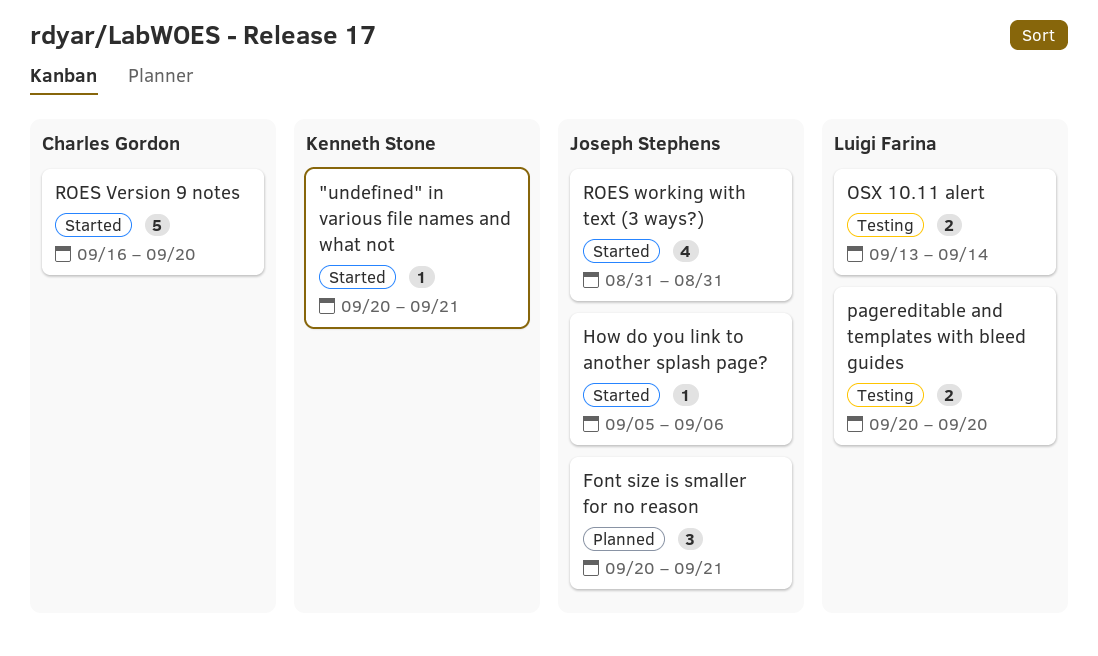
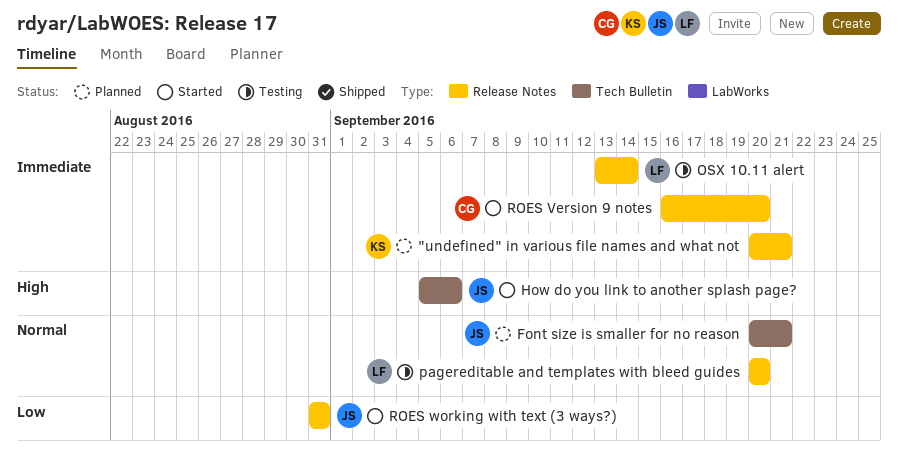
"undefined" in various file names and what not, status: Started -> Planned

